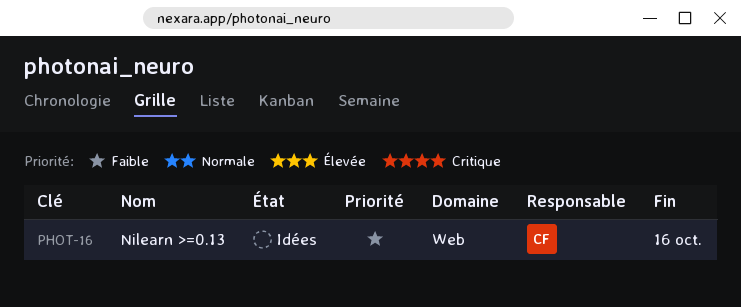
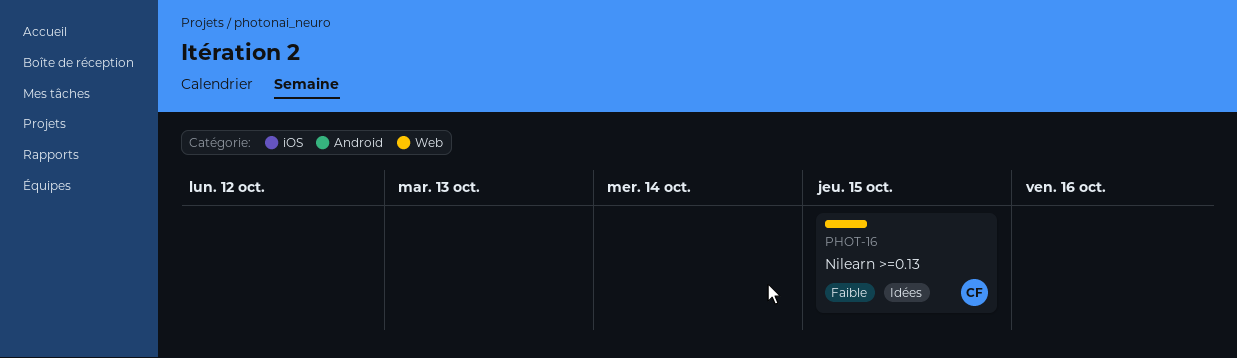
PHOT-16, due: Oct 16 -> Oct 15

